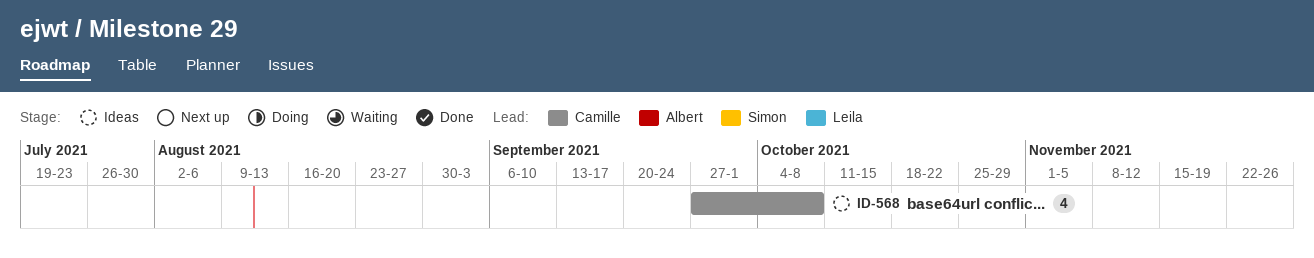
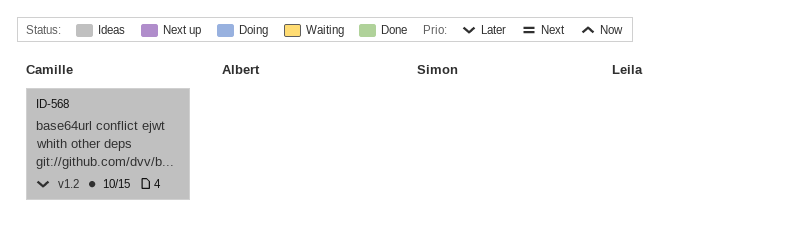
ID-568, estimate: 4 -> 1
ID-568, due: Oct 8 -> Oct 15

